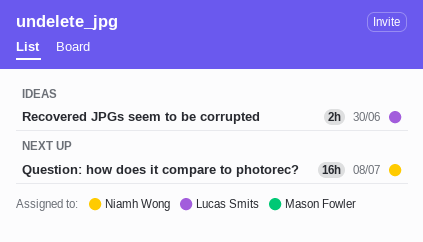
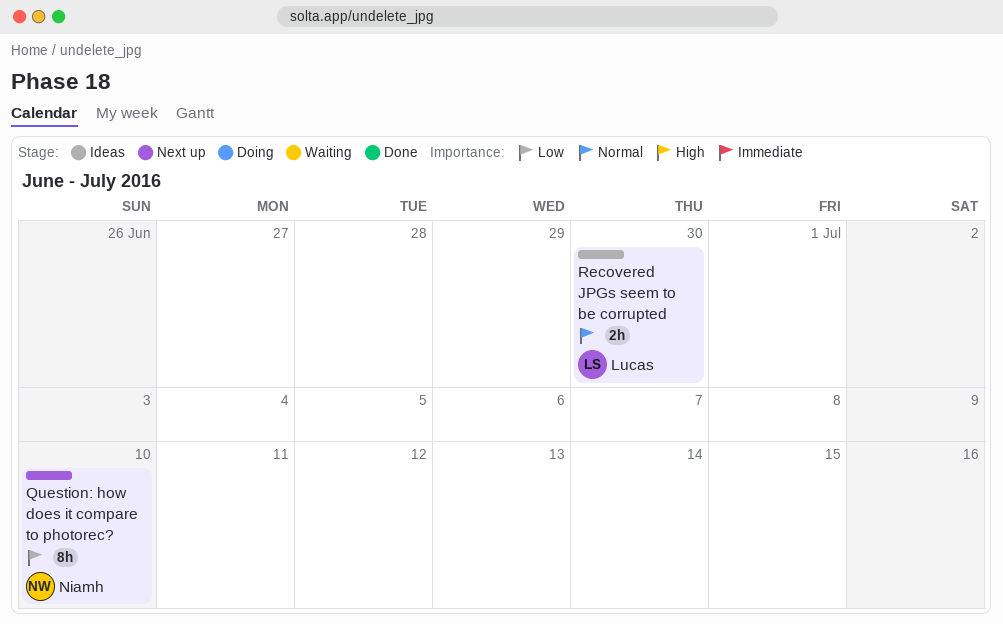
Question: how does it compare to photorec?, estimate: 16h -> 8h
Question: how does it compare to photorec?, due: Jul 8 -> Jul 10

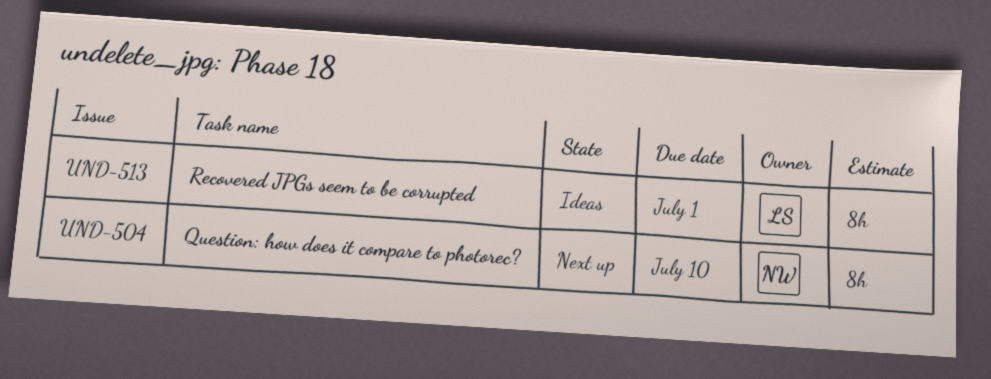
Recovered JPGs seem to be corrupted, estimate: 2h -> 8h
Recovered JPGs seem to be corrupted, due: Jun 30 -> Jul 1

